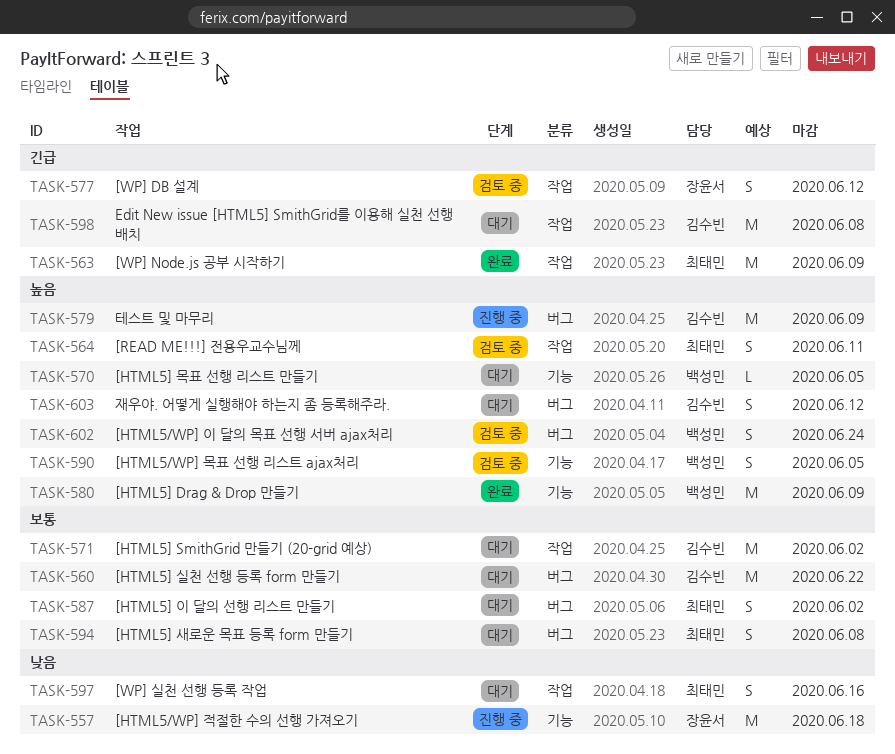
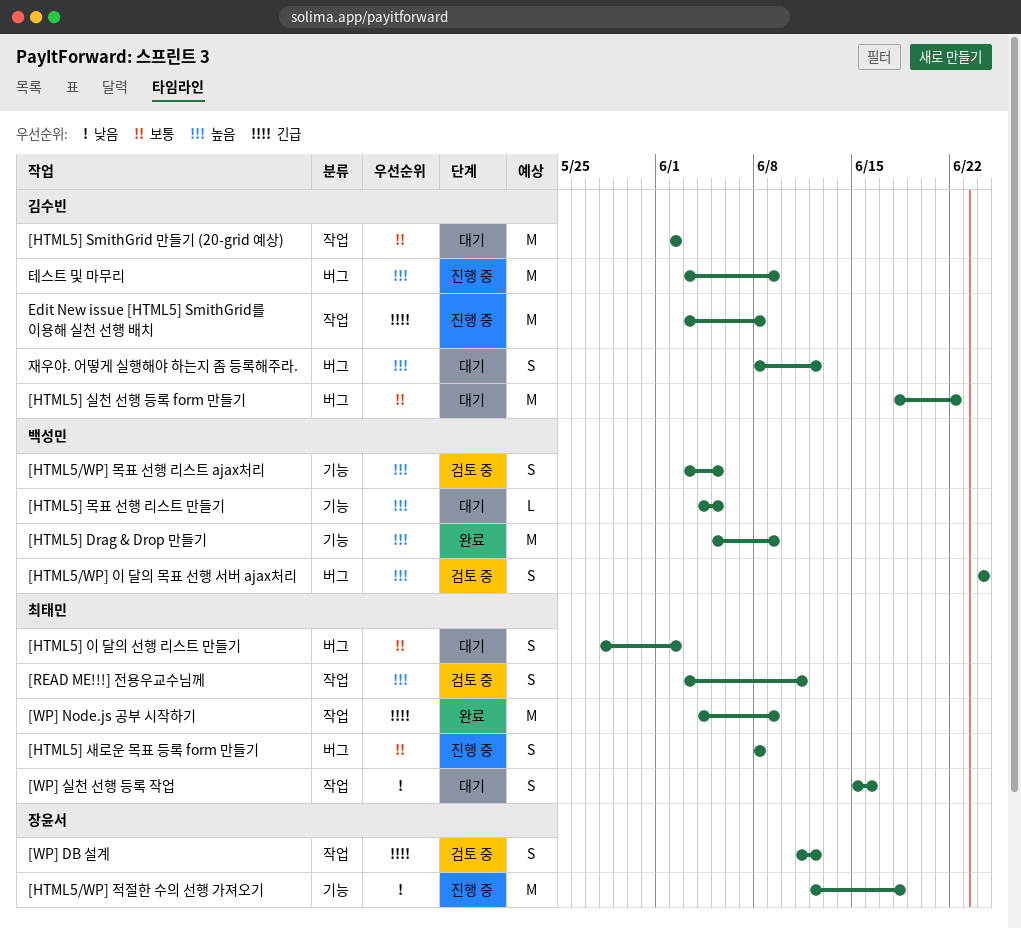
[HTML5] 새로운 목표 등록 form 만들기, status: 대기 -> 진행 중
Edit New issue [HTML5] SmithGrid를 이용해 실천 선행 배치, status: 대기 -> 진행 중

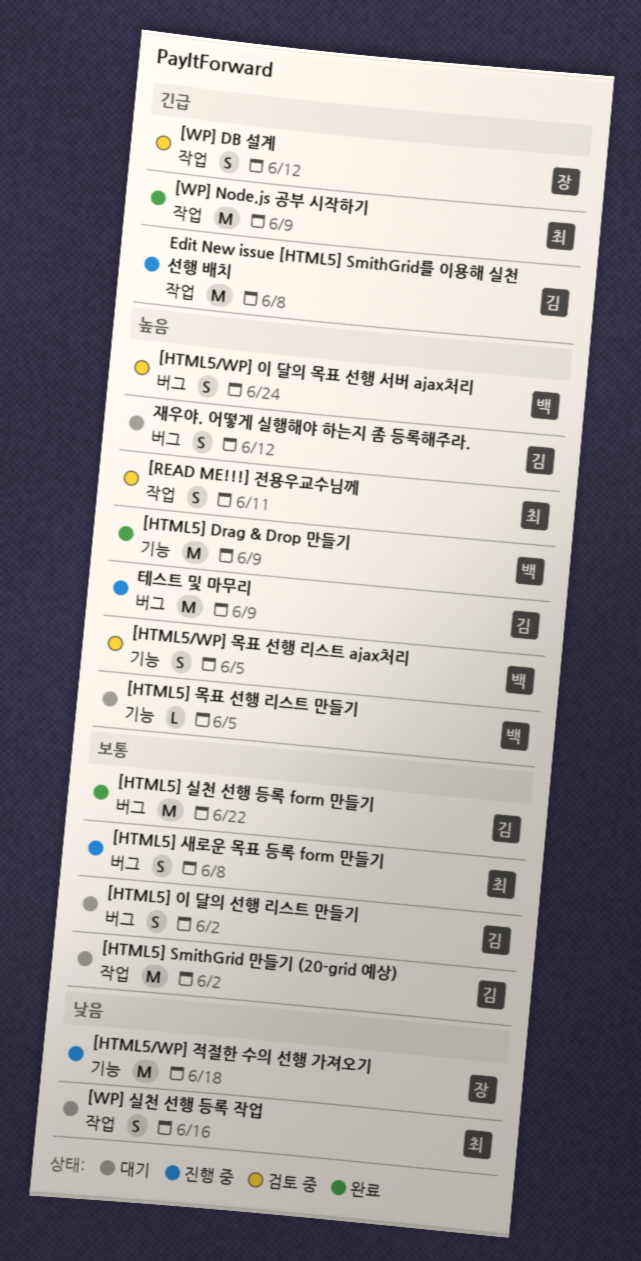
[HTML5] 실천 선행 등록 form 만들기, status: 대기 -> 완료
[HTML5] 이 달의 선행 리스트 만들기, owner: 최태민 -> 김수빈

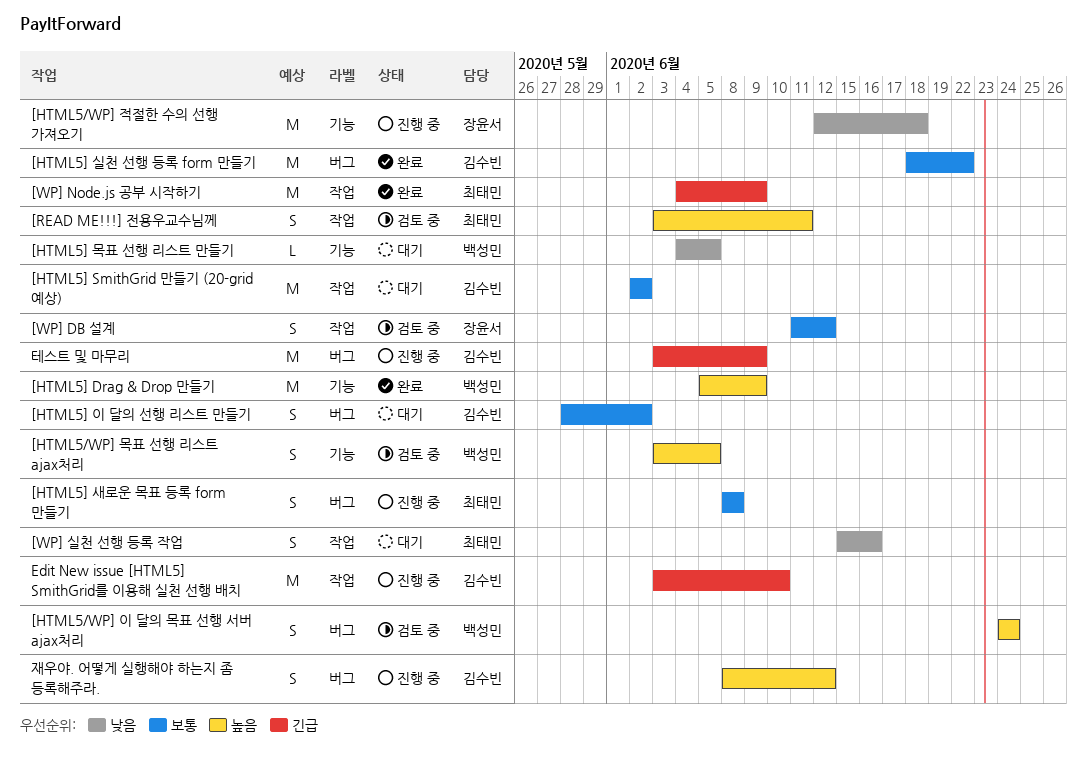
[HTML5] 목표 선행 리스트 만들기, priority: 높음 -> 낮음
[WP] DB 설계, priority: 긴급 -> 보통
Edit New issue [HTML5] SmithGrid를 이용해 실천 선행 배치, due: Jun 8 -> Jun 10
재우야. 어떻게 실행해야 하는지 좀 등록해주라., status: 대기 -> 진행 중
테스트 및 마무리, priority: 높음 -> 긴급

